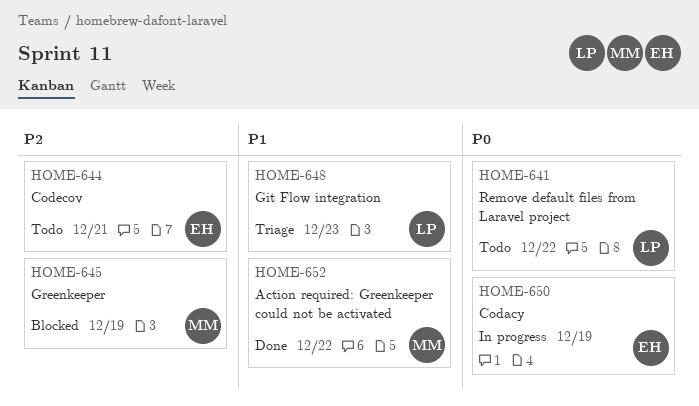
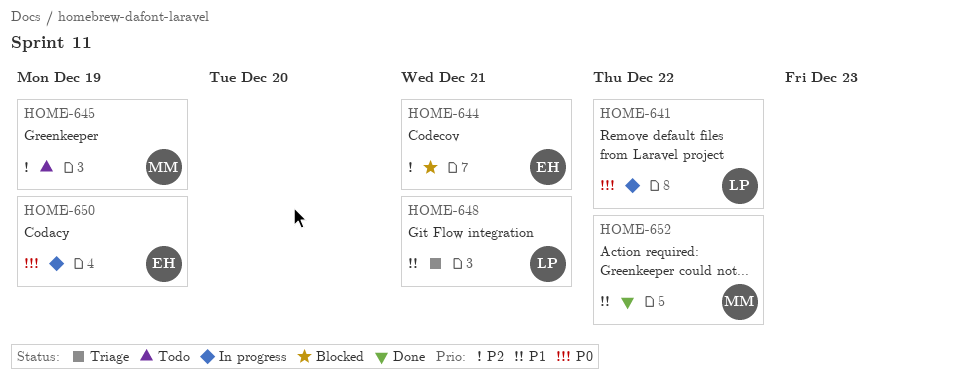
HOME-641, status: Todo -> In progress
HOME-644, status: Todo -> Blocked
HOME-645, status: Blocked -> Todo
HOME-648, due: Dec 23 -> Dec 21

